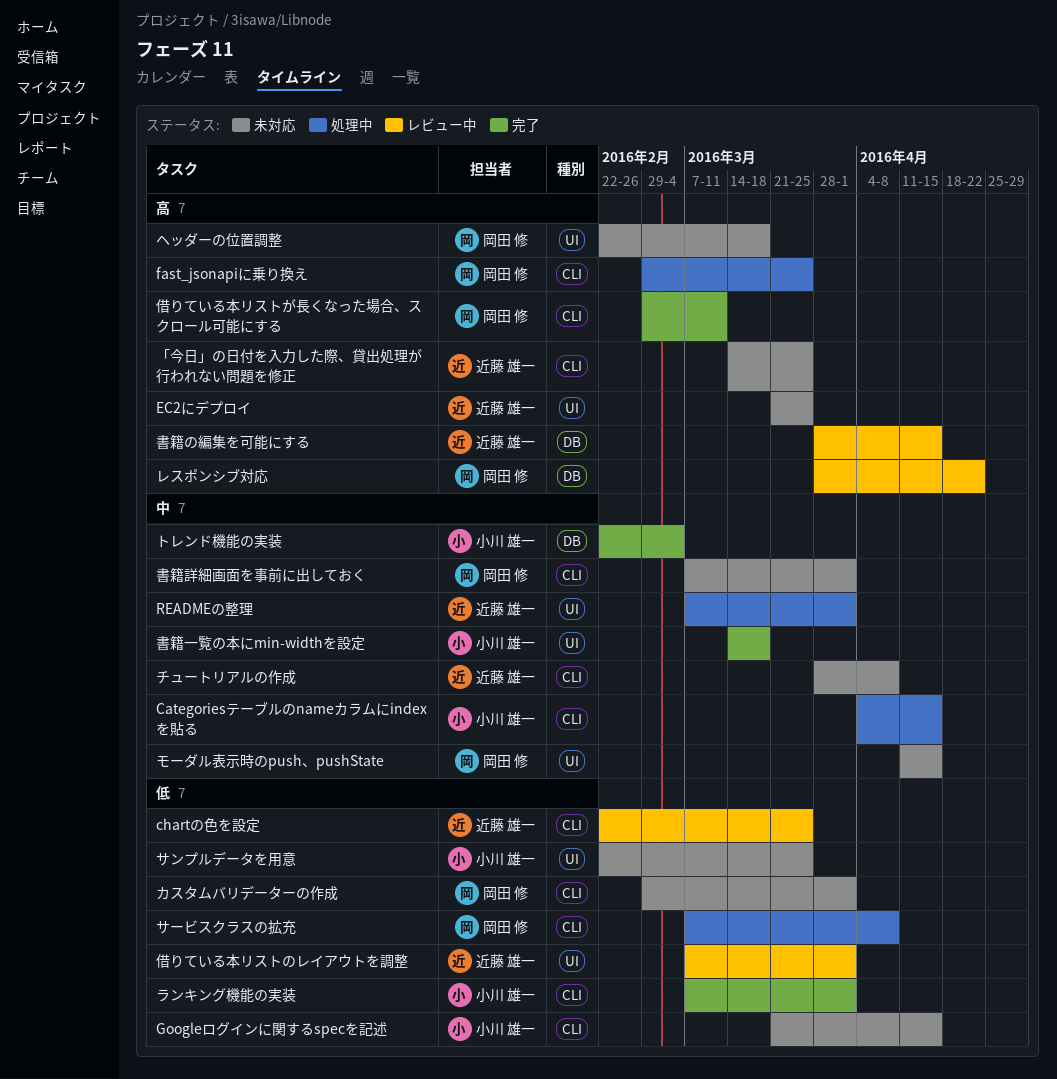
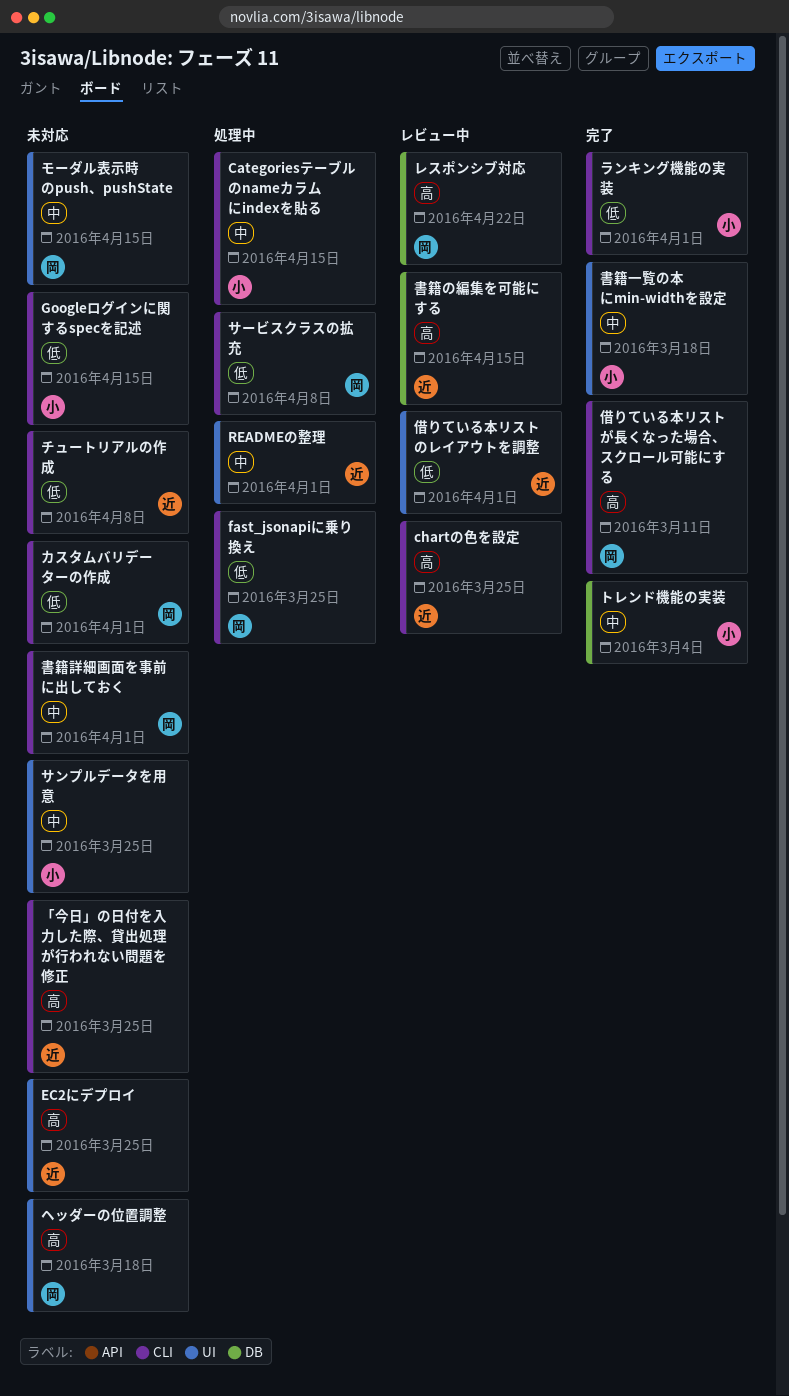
chartの色を設定, priority: 低 -> 高
fast_jsonapiに乗り換え, priority: 高 -> 低
サンプルデータを用意, priority: 低 -> 中
チュートリアルの作成, priority: 中 -> 低

